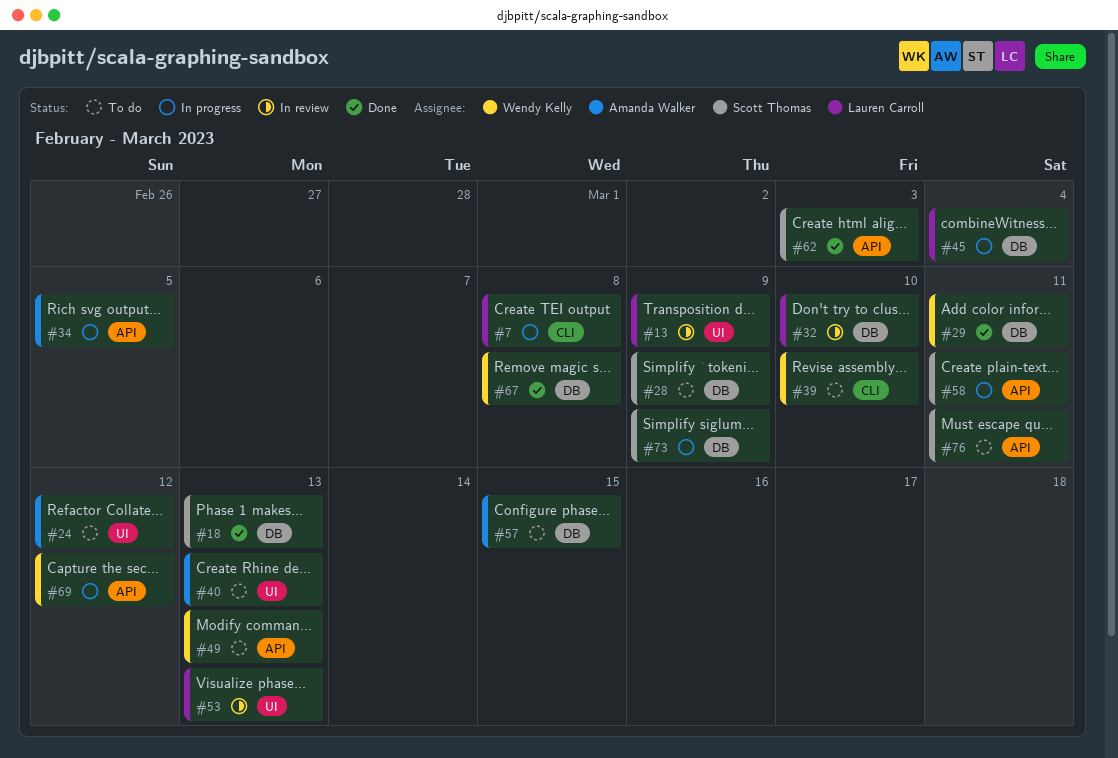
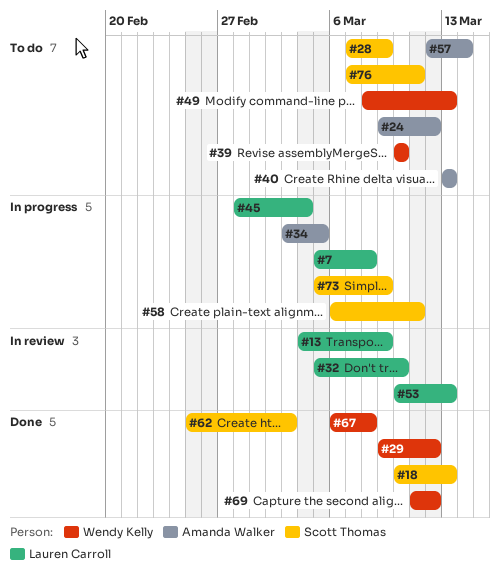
#29, due: Mar 11 -> Mar 12
#57, due: Mar 15 -> Mar 14
#69, status: In progress -> Done

